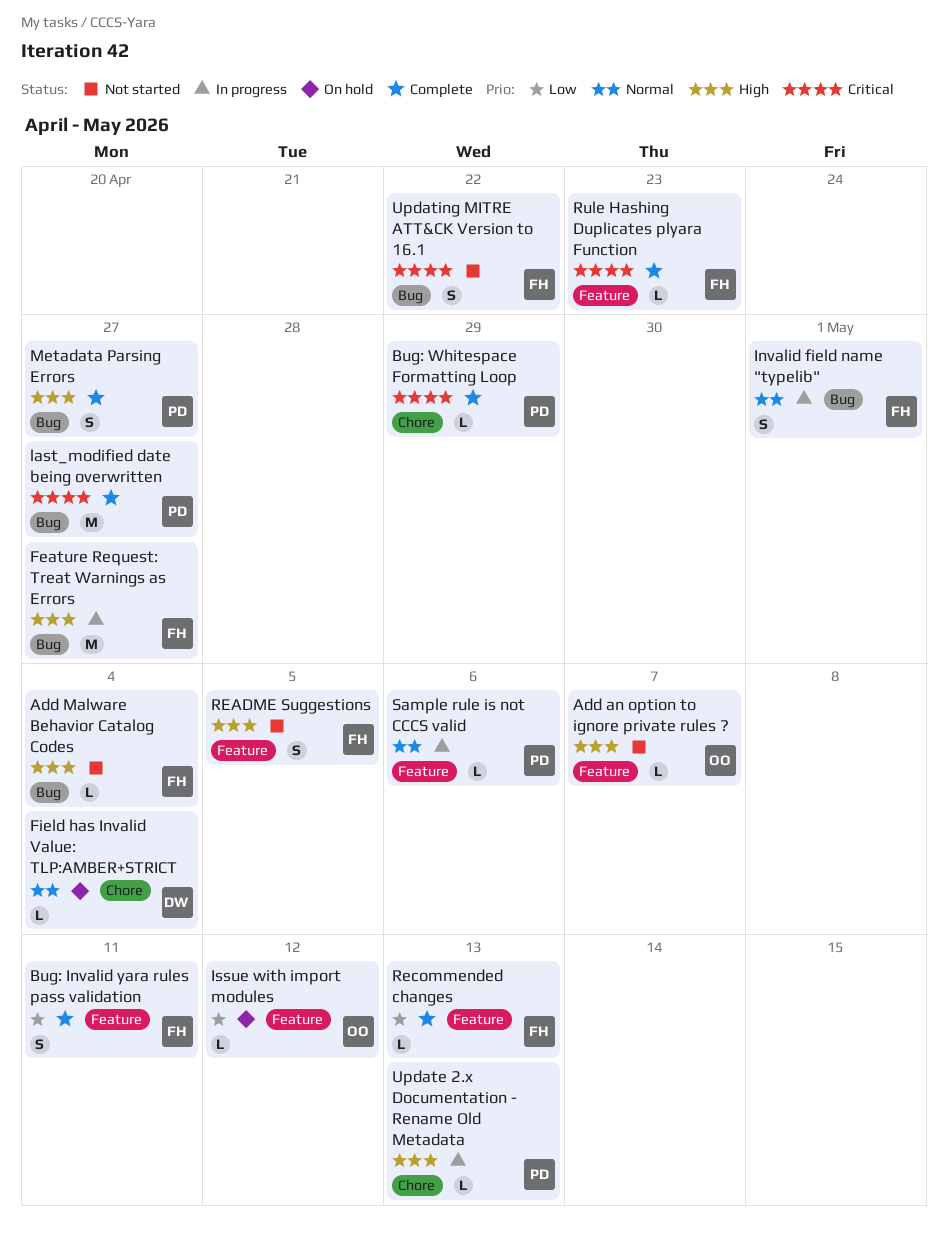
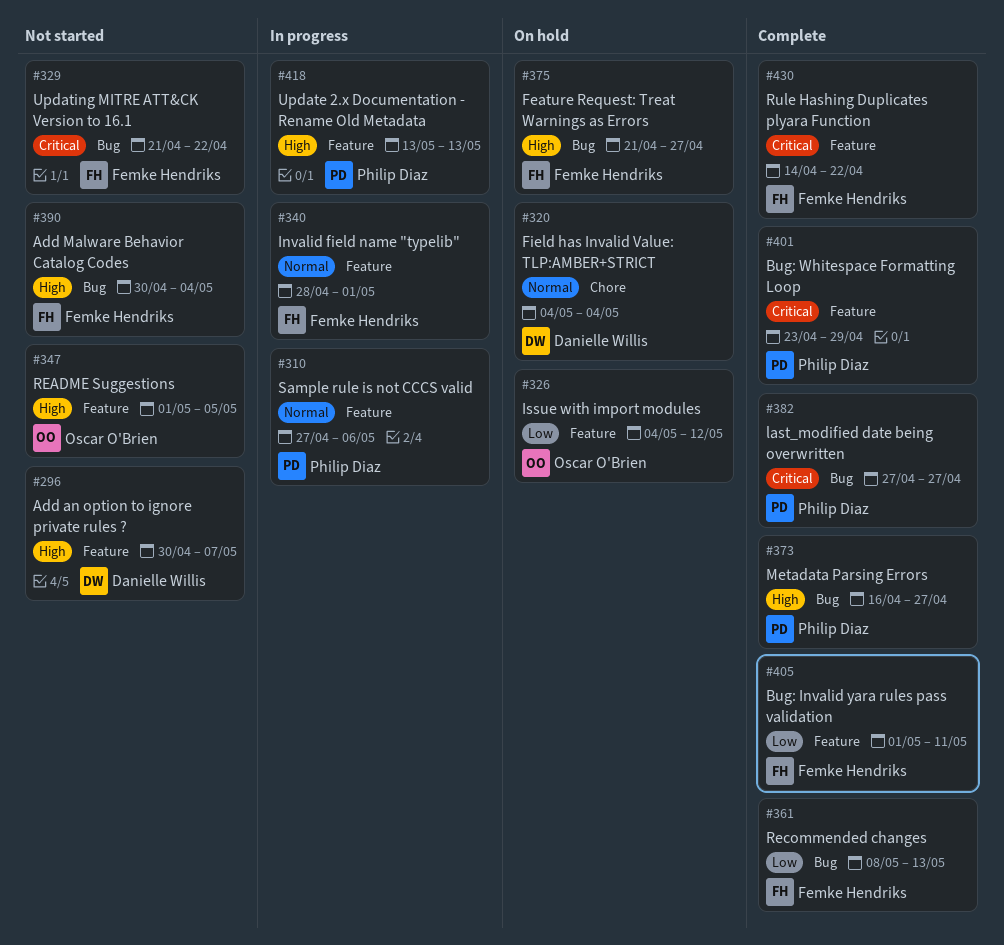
Add an option to ignore private rules ?, owner: Oscar O'Brien -> Danielle Willis
Bug: Whitespace Formatting Loop, label: Chore -> Feature
Feature Request: Treat Warnings as Errors, status: In progress -> On hold
Invalid field name "typelib", label: Bug -> Feature
README Suggestions, owner: Femke Hendriks -> Oscar O'Brien
Recommended changes, label: Feature -> Bug
Rule Hashing Duplicates plyara Function, due: Apr 23 -> Apr 22
Update 2.x Documentation - Rename Old Metadata, label: Chore -> Feature

